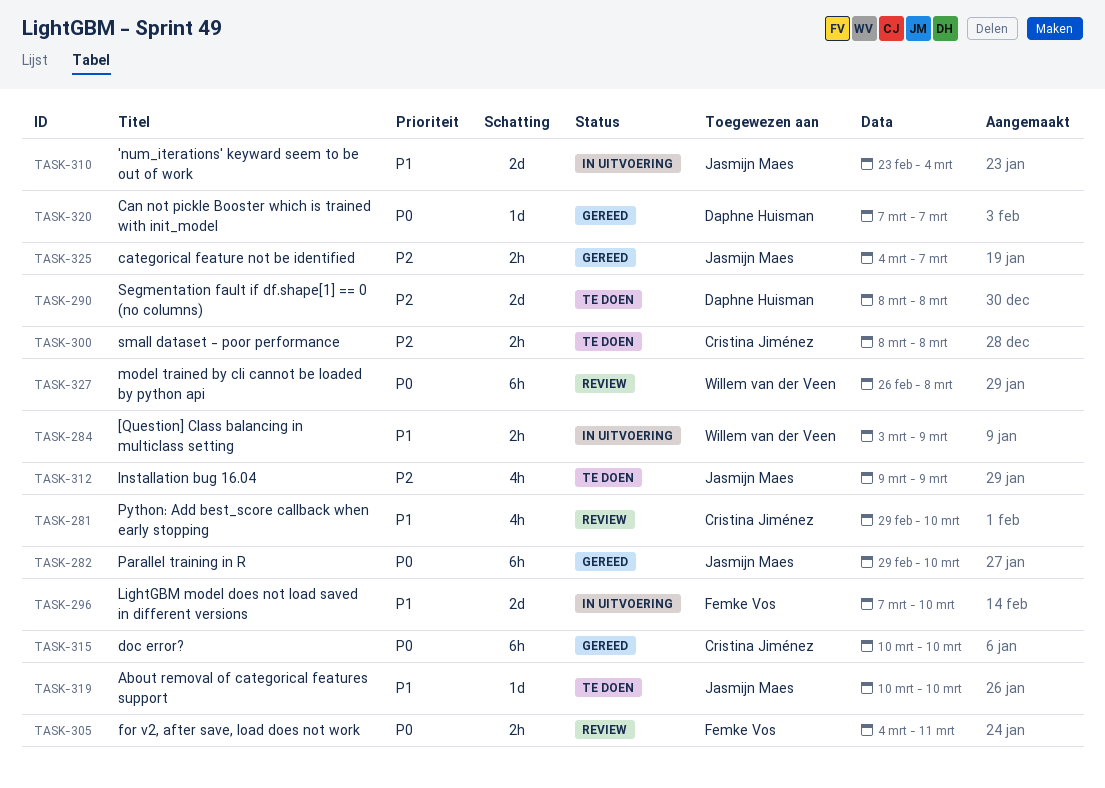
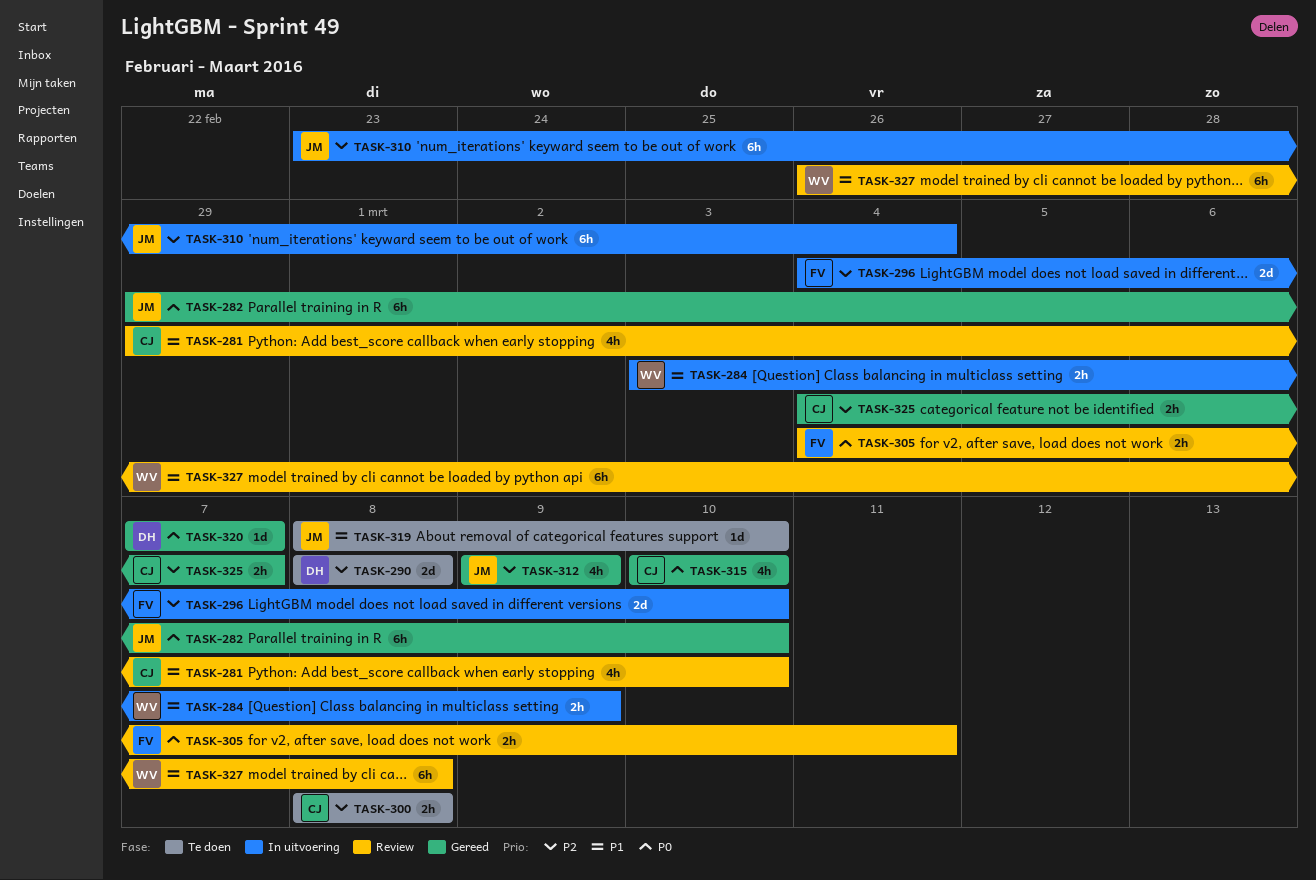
TASK-296, priority: P1 -> P2
TASK-296, start: Mar 7 -> Mar 4
TASK-310, priority: P1 -> P2
TASK-310, estimate: 2d -> 6h
TASK-312, status: Te doen -> Gereed
TASK-315, estimate: 6h -> 4h
TASK-319, start: Mar 10 -> Mar 8
TASK-325, owner: Jasmijn Maes -> Cristina Jiménez
TASK-327, priority: P0 -> P1

